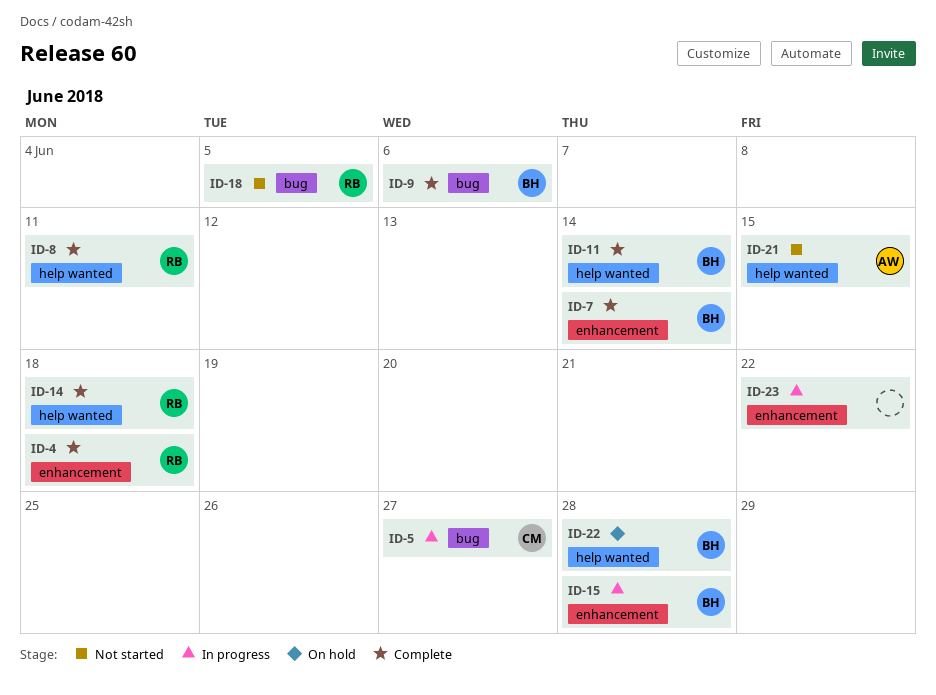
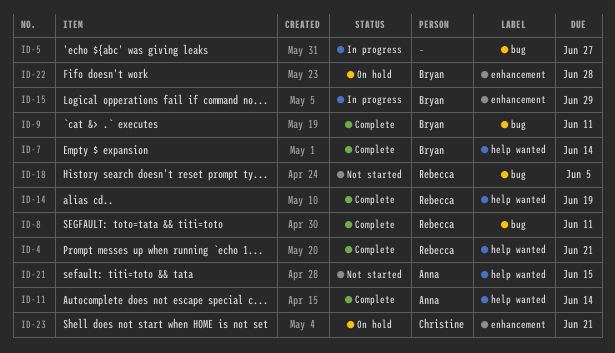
ID-4, label: enhancement -> help wanted
ID-4, due: Jun 18 -> Jun 21
ID-5, owner: Christine -> none
ID-7, label: enhancement -> help wanted
ID-8, label: help wanted -> bug
ID-9, due: Jun 6 -> Jun 11
ID-11, owner: Bryan -> Anna
ID-14, due: Jun 18 -> Jun 19
ID-15, due: Jun 28 -> Jun 29
ID-22, label: help wanted -> enhancement
ID-23, status: In progress -> On hold
ID-23, owner: none -> Christine
ID-23, due: Jun 22 -> Jun 21

